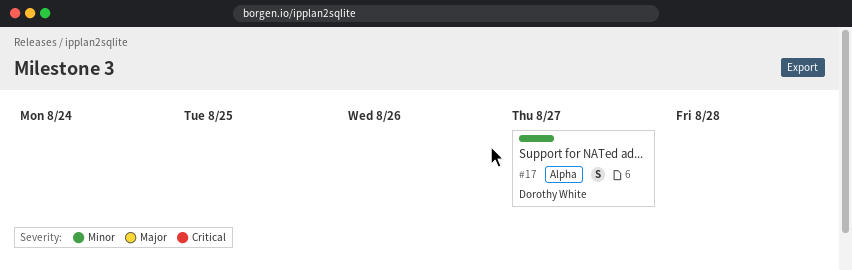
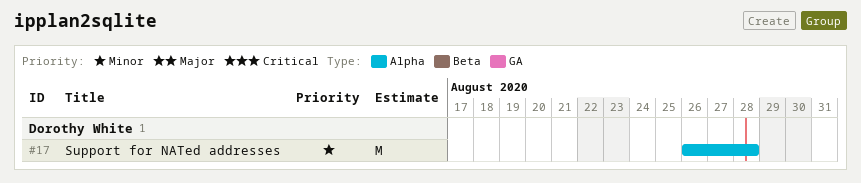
#17, estimate: S -> M
#17, due: Aug 27 -> Aug 28

